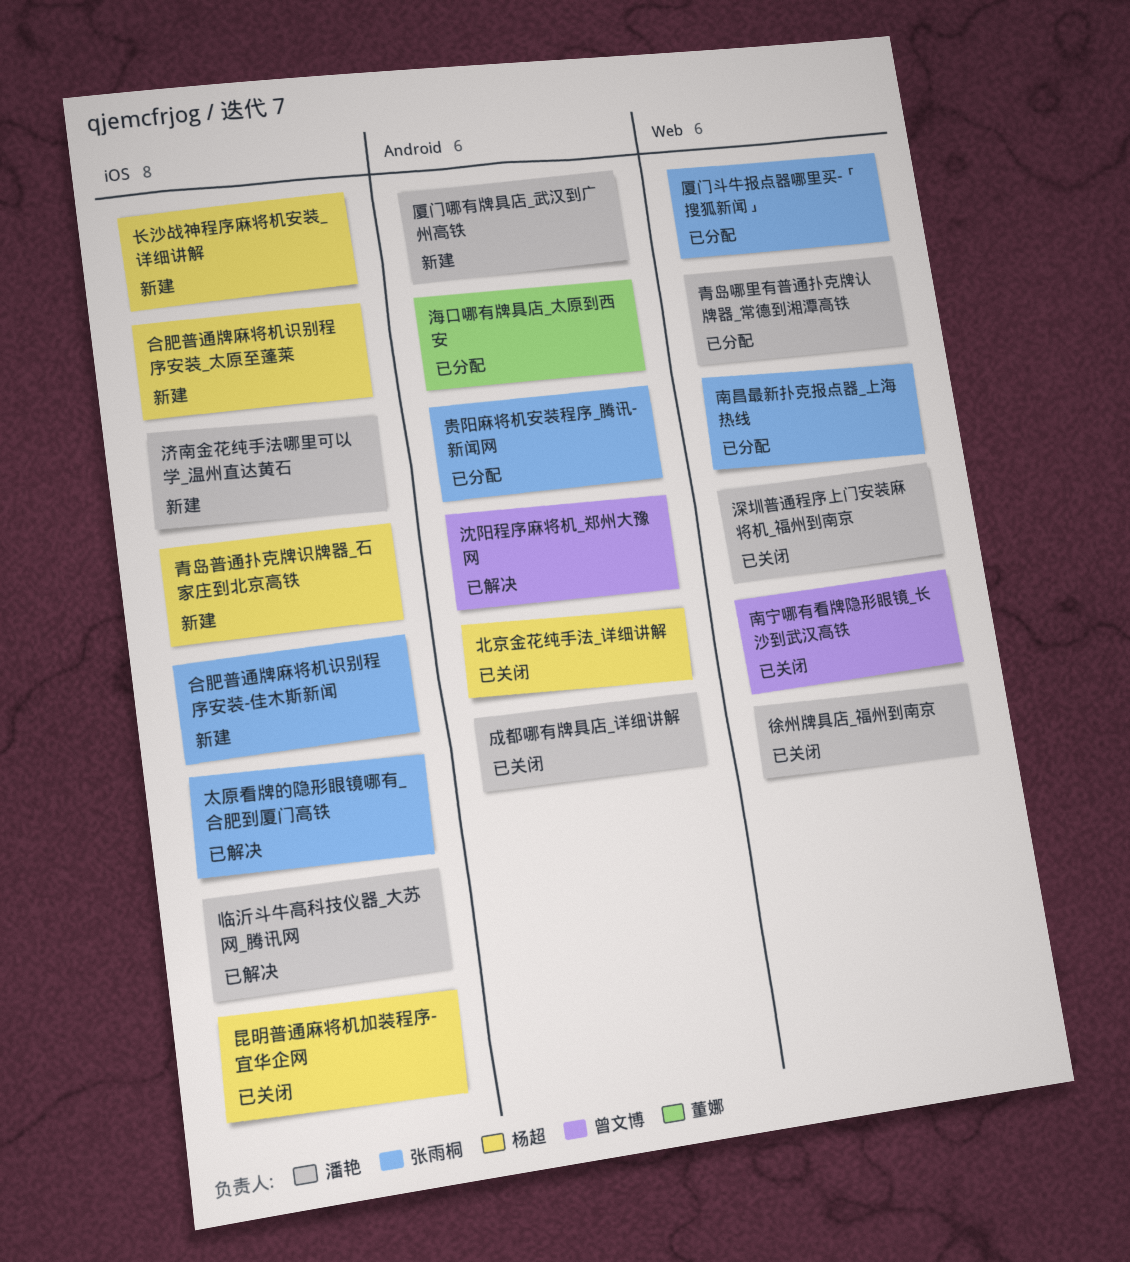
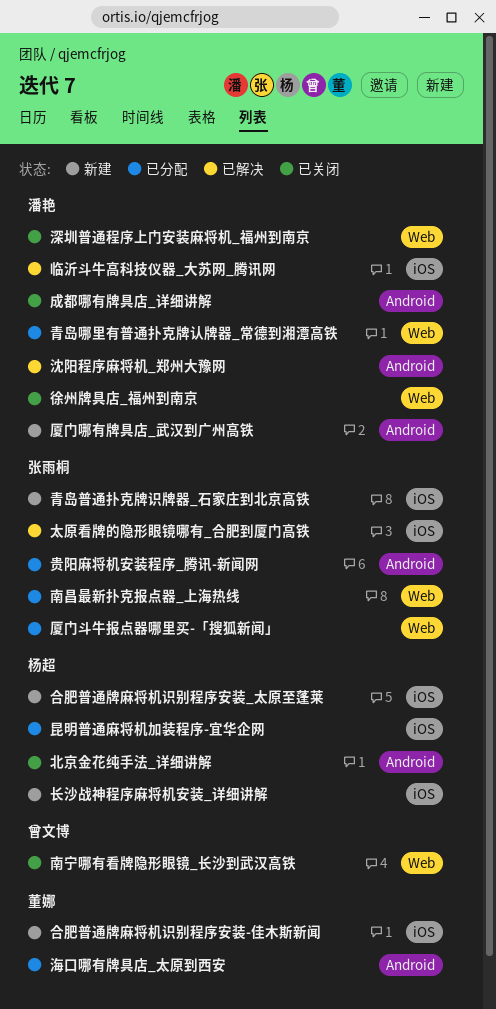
合肥普通牌麻将机识别程序安装-佳木斯新闻, owner: 张雨桐 -> 董娜
昆明普通麻将机加装程序-宜华企网, status: 已关闭 -> 已分配
沈阳程序麻将机_郑州大豫网, owner: 曾文博 -> 潘艳
济南金花纯手法哪里可以学_温州直达黄石: present -> none
青岛普通扑克牌识牌器_石家庄到北京高铁, owner: 杨超 -> 张雨桐

